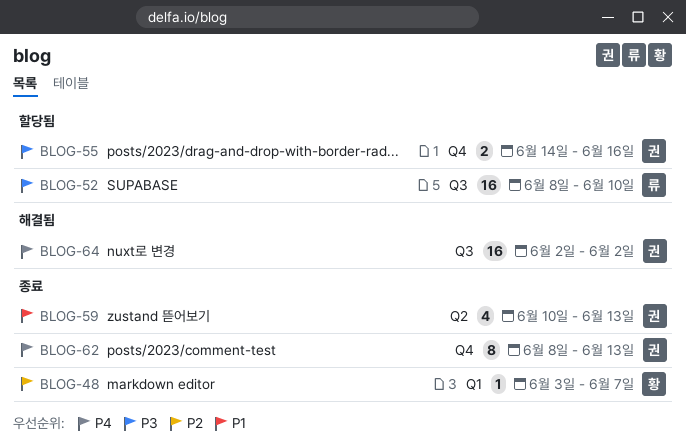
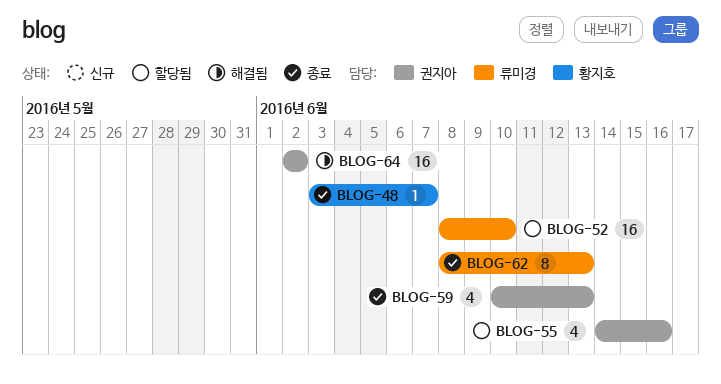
BLOG-55, estimate: 2 -> 4
BLOG-62, owner: 권지아 -> 류미경

